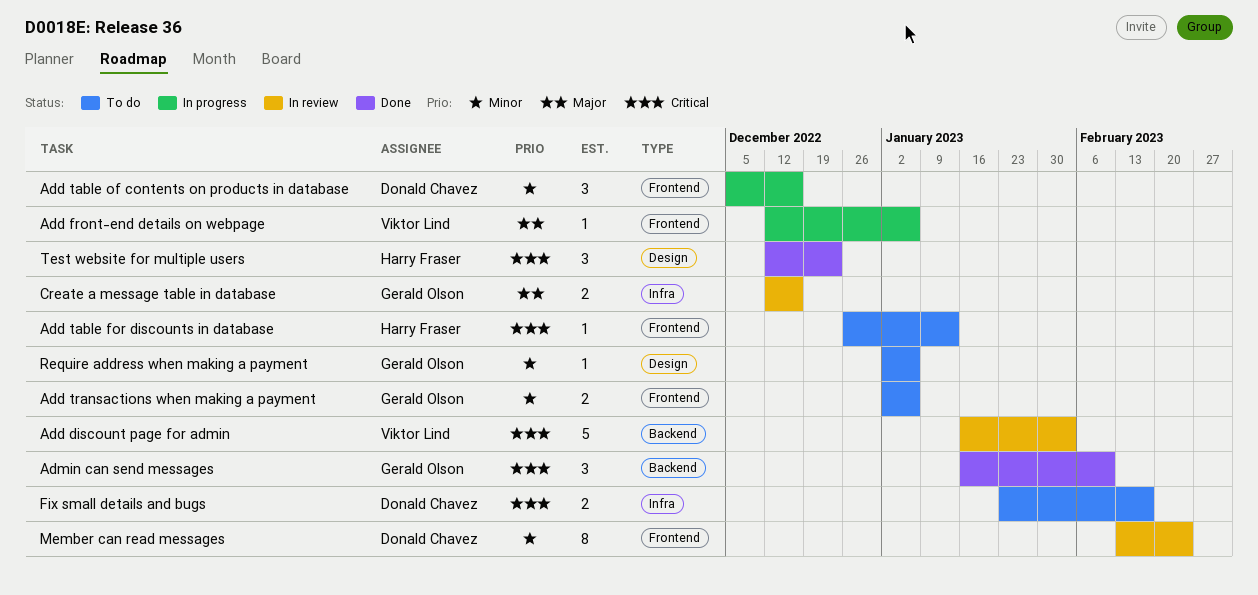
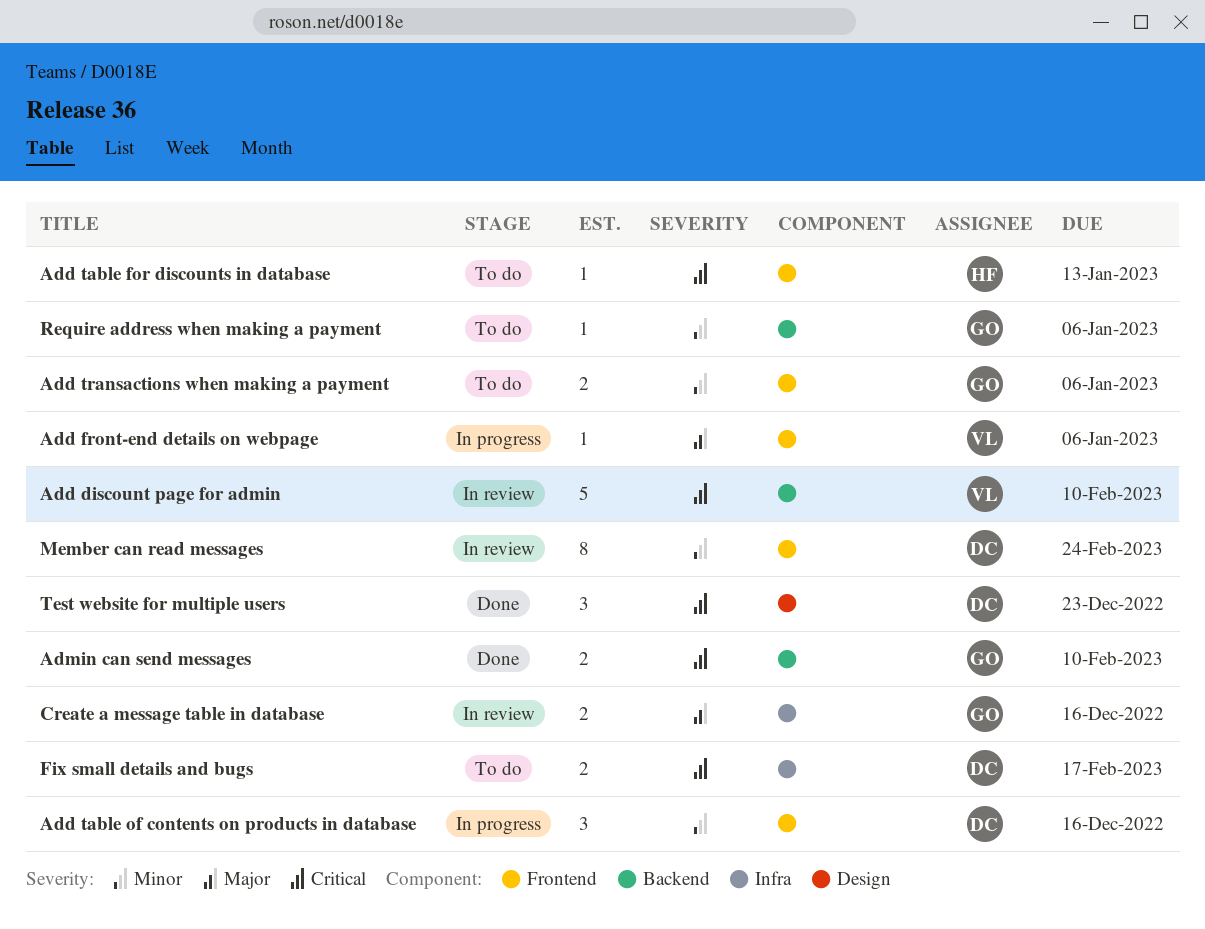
Add discount page for admin, due: Feb 3 -> Feb 10
Admin can send messages, estimate: 3 -> 2
Require address when making a payment, label: Design -> Backend
Test website for multiple users, owner: Harry Fraser -> Donald Chavez

